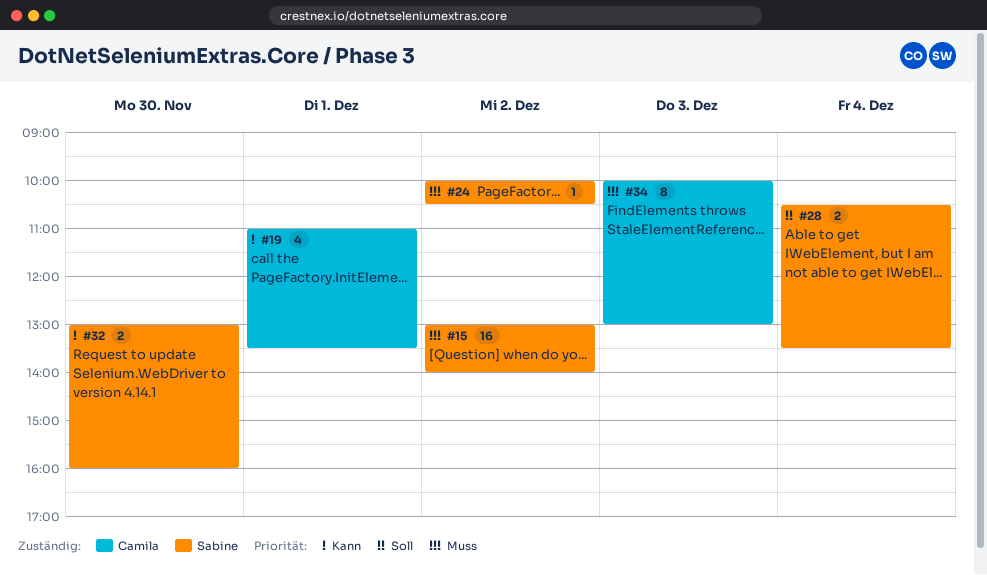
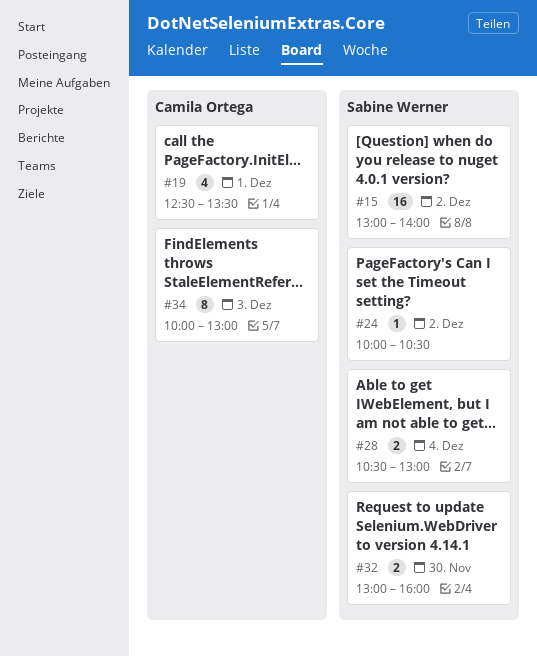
#19, begins: 11:00 -> 12:30
#28, ends: 13:30 -> 13:00

